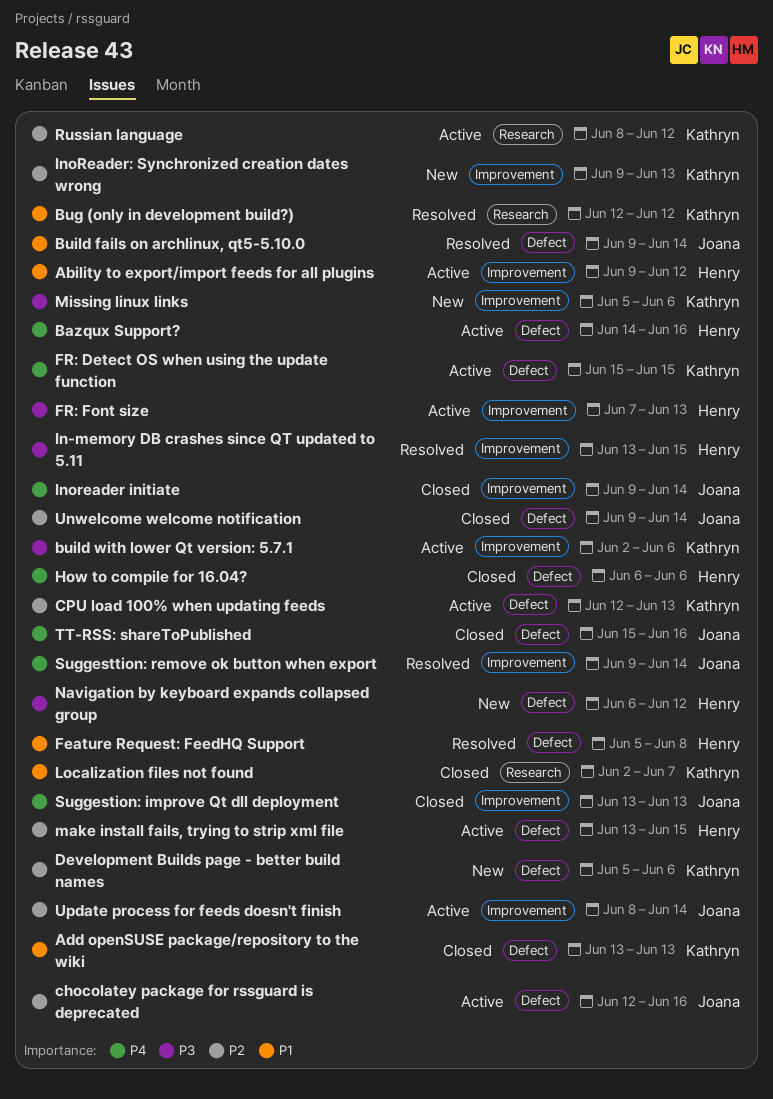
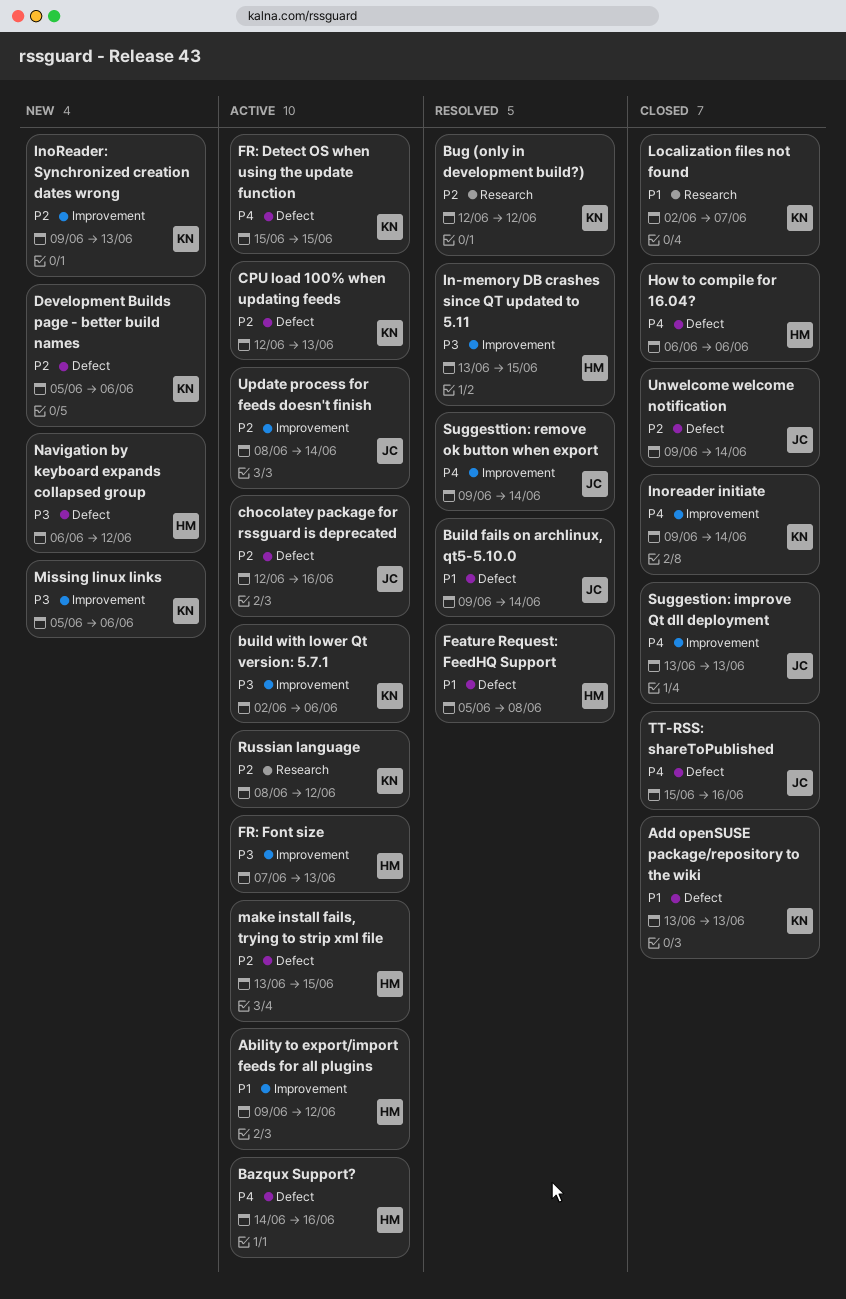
Bug (only in development build?), priority: P1 -> P2
Inoreader initiate, owner: Joana -> Kathryn

